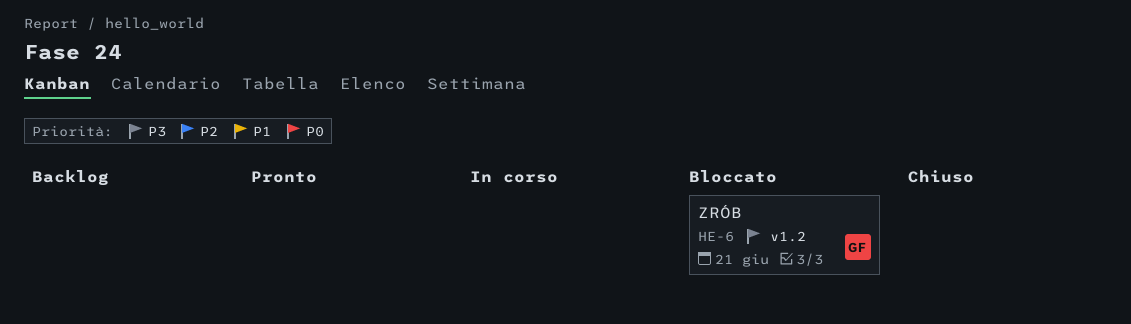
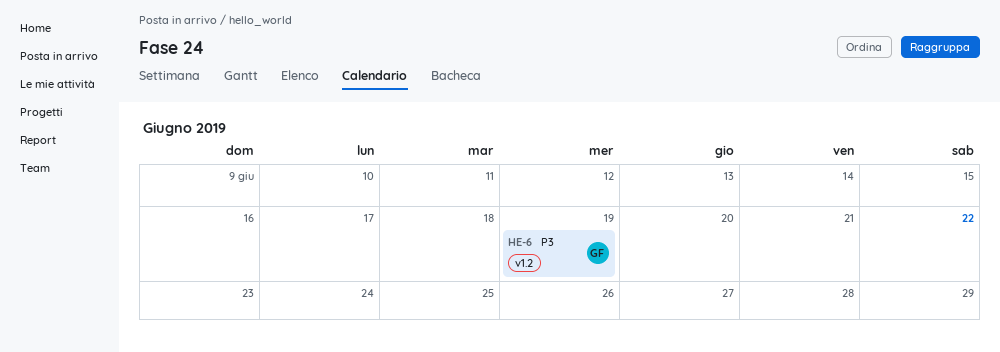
HE-6, due: Jun 21 -> Jun 19

